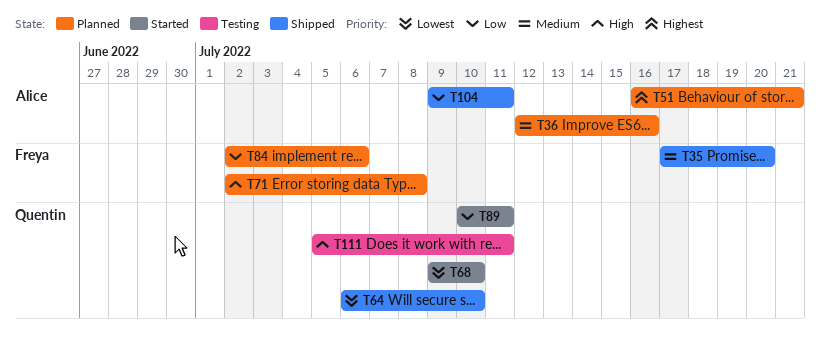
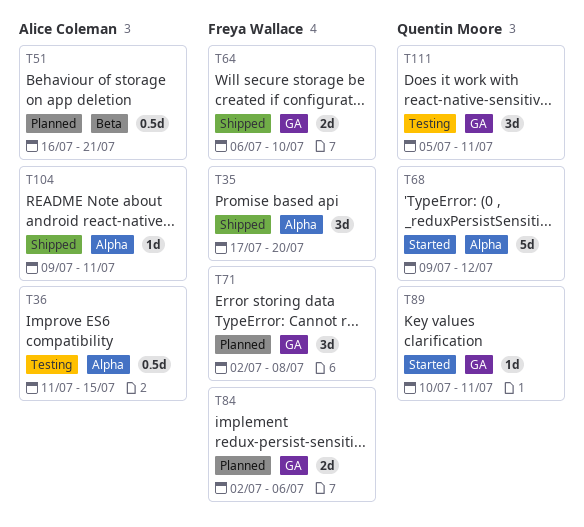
T36, status: Planned -> Testing
T36, start: Jul 12 -> Jul 11
T36, due: Jul 16 -> Jul 15
T64, owner: Quentin Moore -> Freya Wallace
T68, due: Jul 10 -> Jul 12

